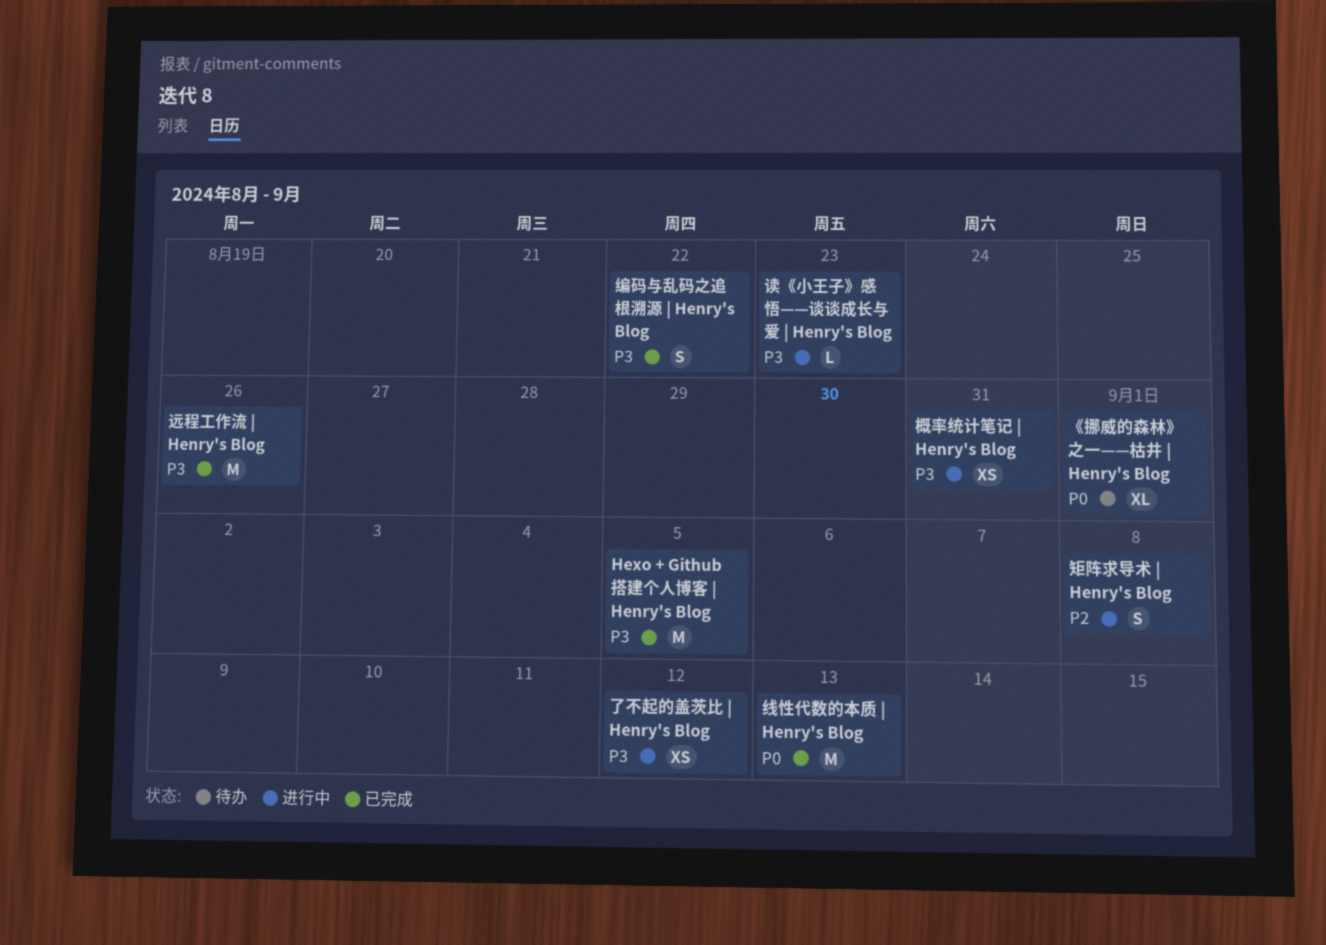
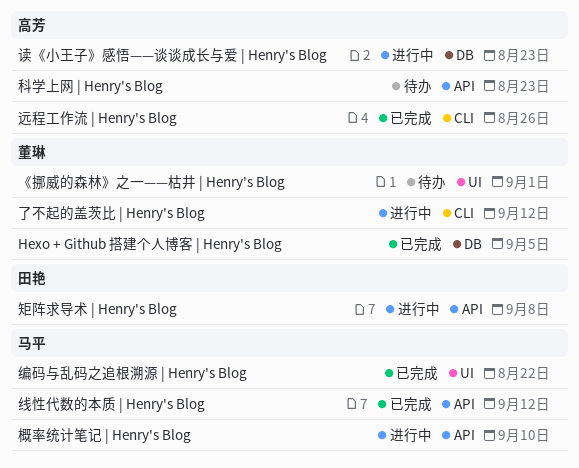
概率统计笔记 | Henry's Blog, due: Aug 31 -> Sep 10
科学上网 | Henry's Blog: none -> present
线性代数的本质 | Henry's Blog, due: Sep 13 -> Sep 12

